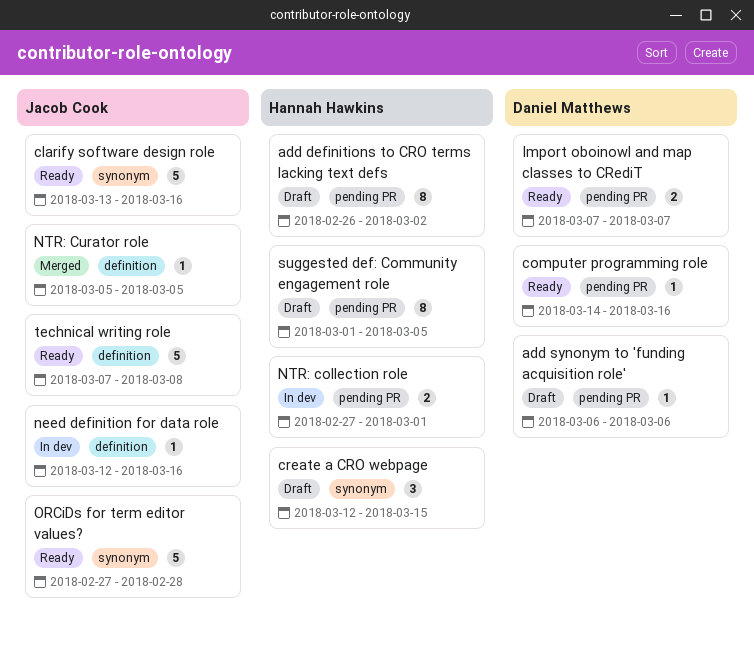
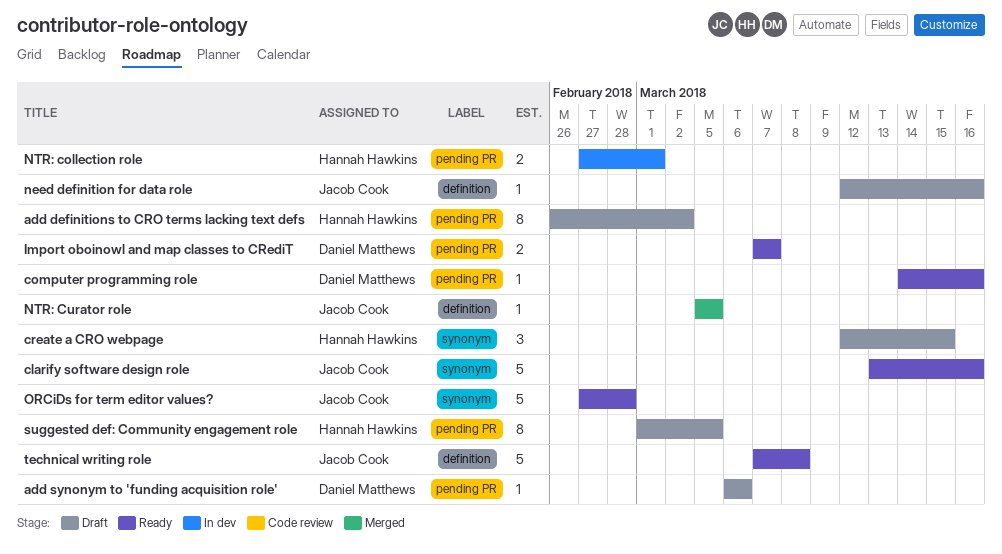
need definition for data role, status: In dev -> Draft

